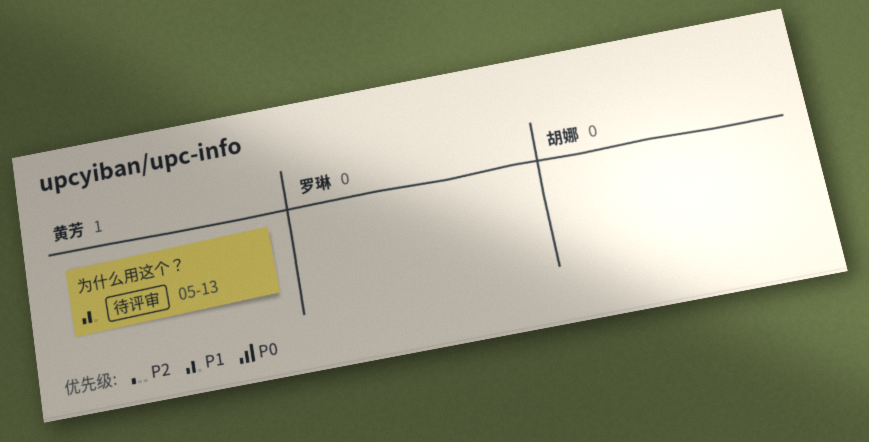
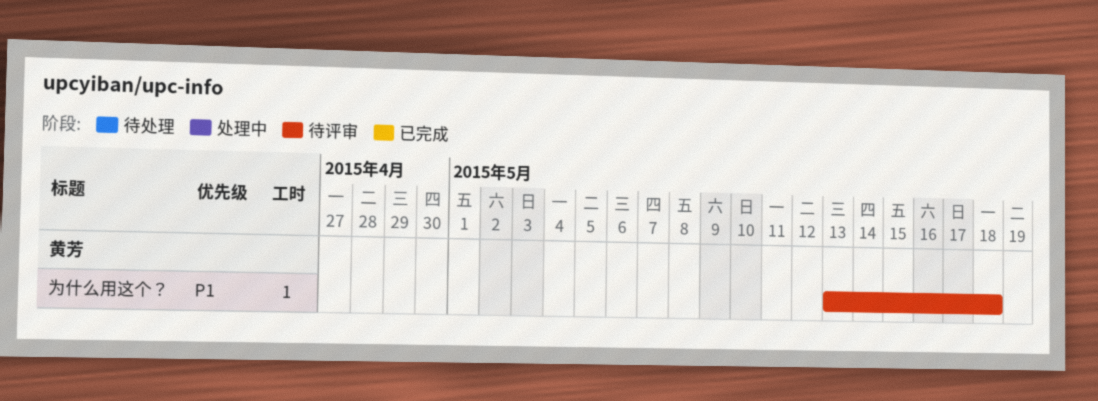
为什么用这个？, due: May 13 -> May 18

